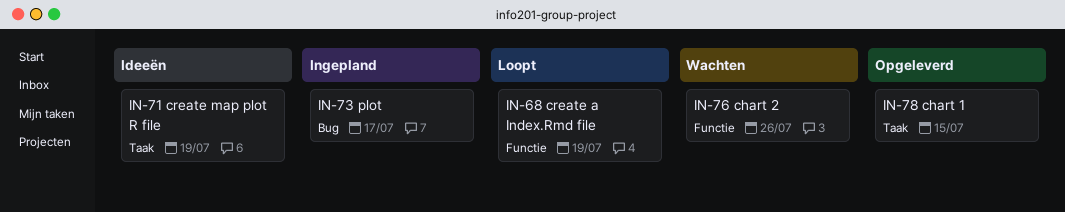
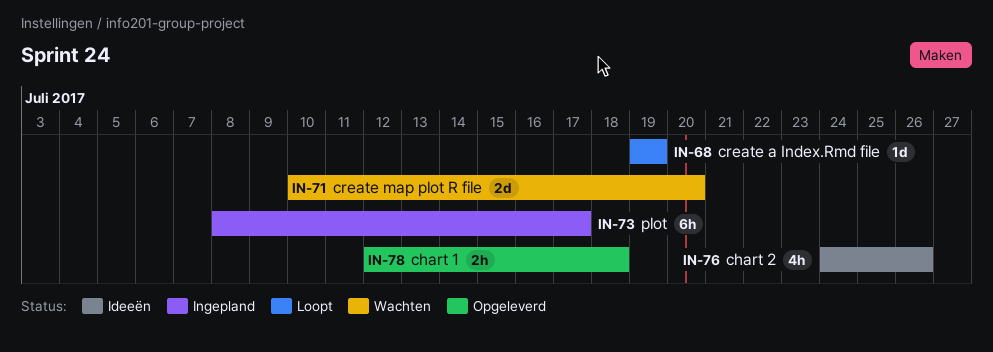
IN-71, status: Ideeën -> Wachten
IN-71, due: Jul 19 -> Jul 20
IN-76, status: Wachten -> Ideeën
IN-78, due: Jul 15 -> Jul 18

